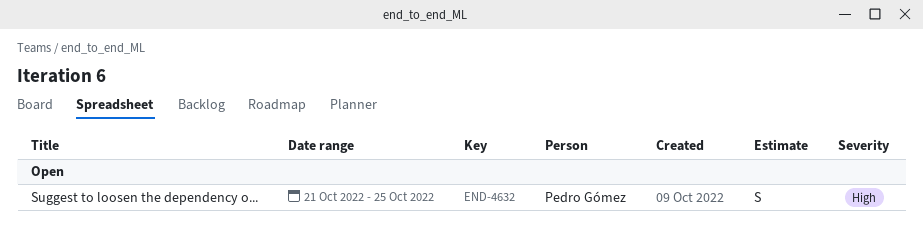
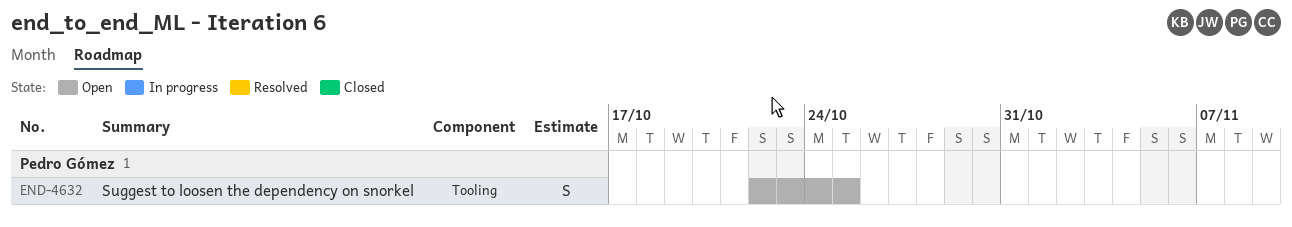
END-4632, start: Oct 21 -> Oct 22

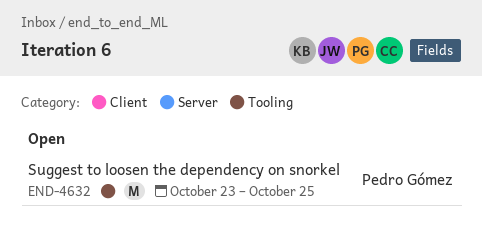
END-4632, estimate: S -> M
END-4632, start: Oct 22 -> Oct 23

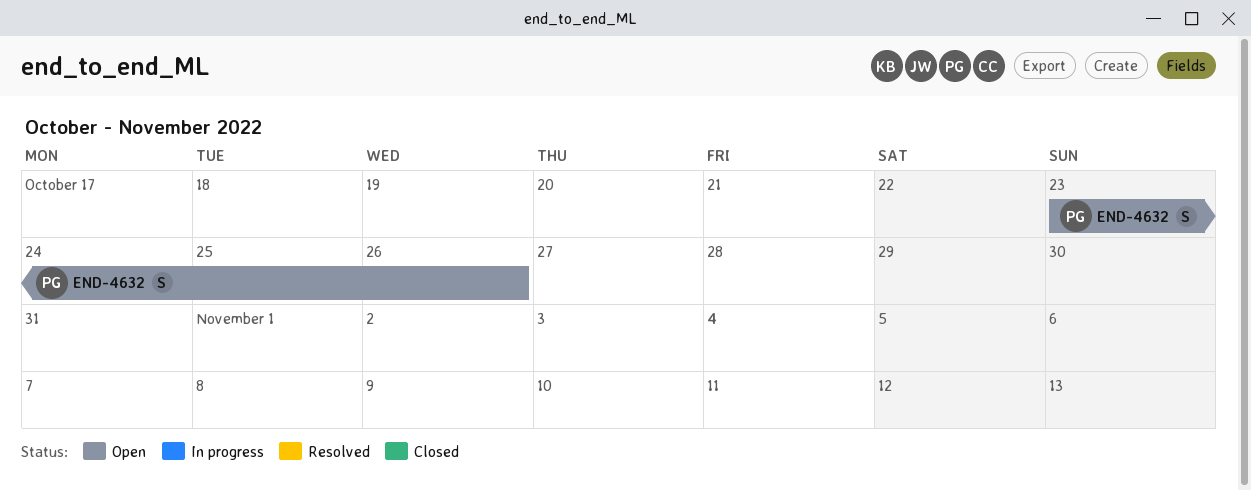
END-4632, estimate: M -> S
END-4632, due: Oct 25 -> Oct 26

